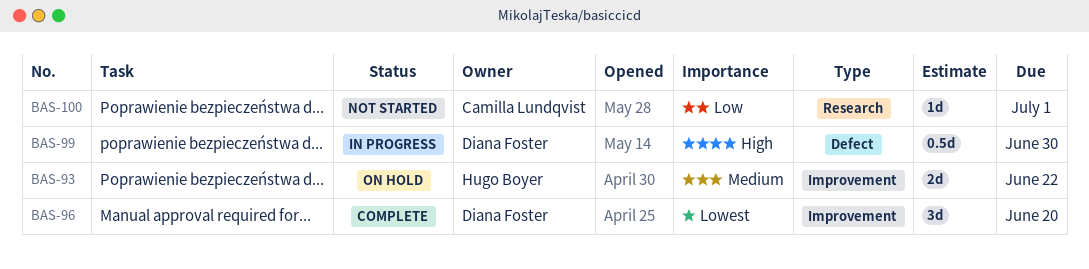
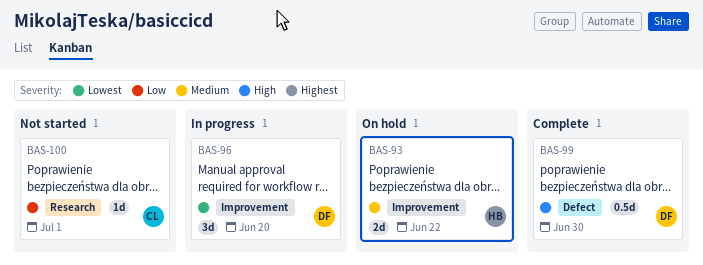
BAS-96, status: Complete -> In progress
BAS-99, status: In progress -> Complete

